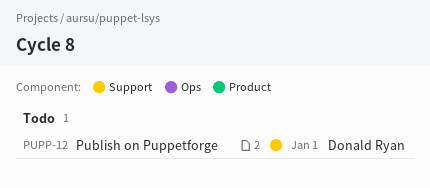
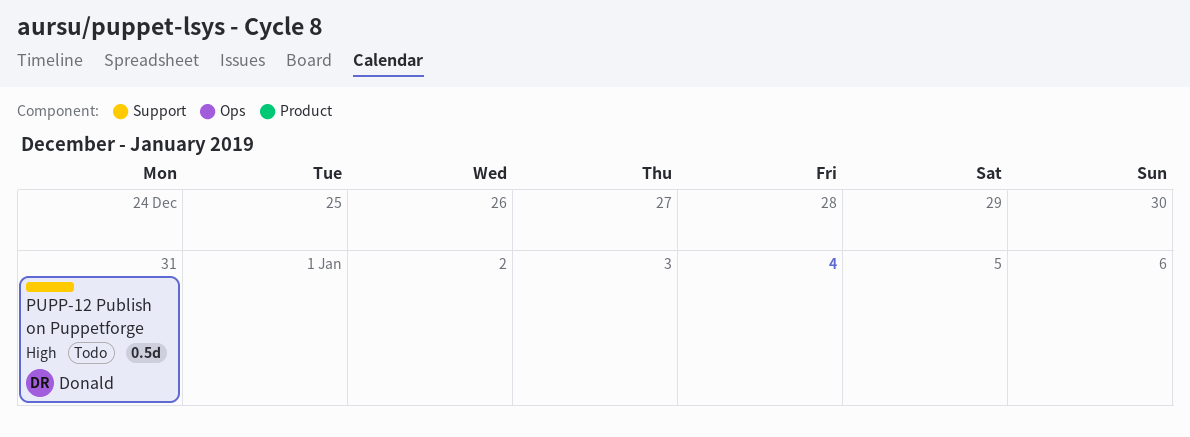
PUPP-12, due: Jan 1 -> Dec 31

